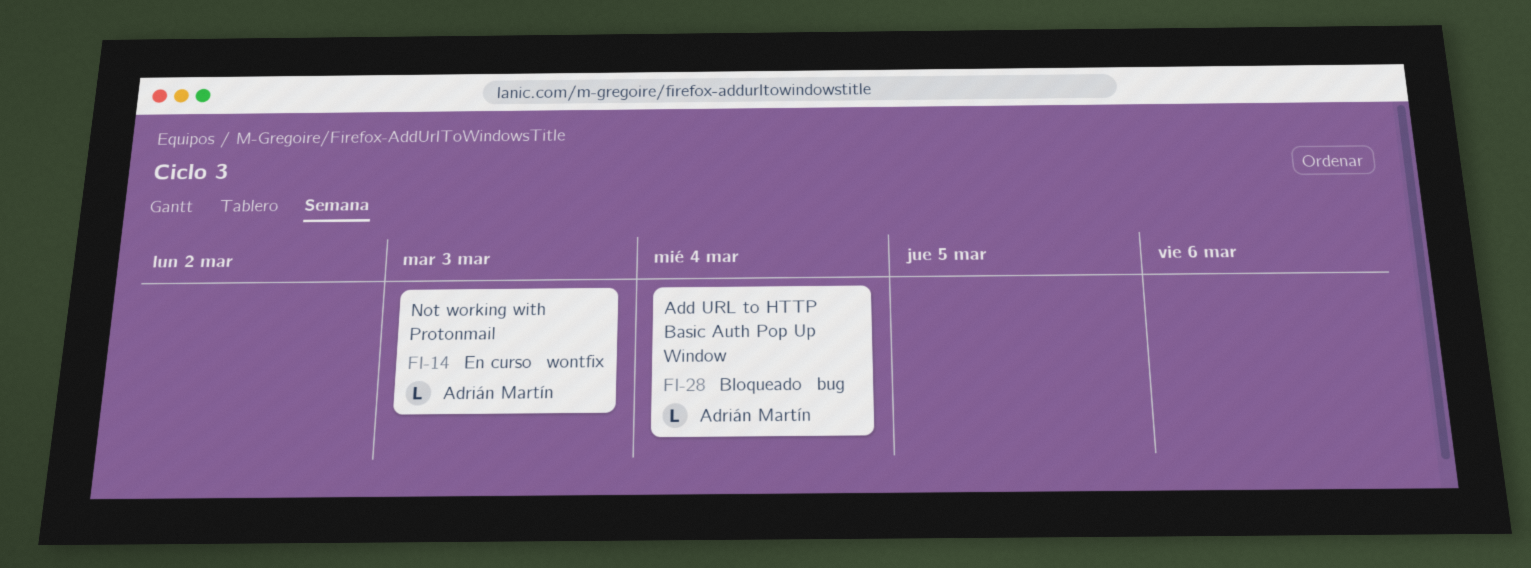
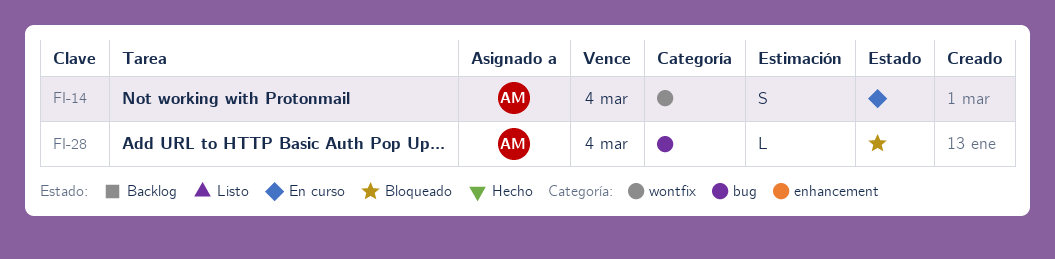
FI-14, estimate: L -> S
FI-14, due: Mar 3 -> Mar 4

